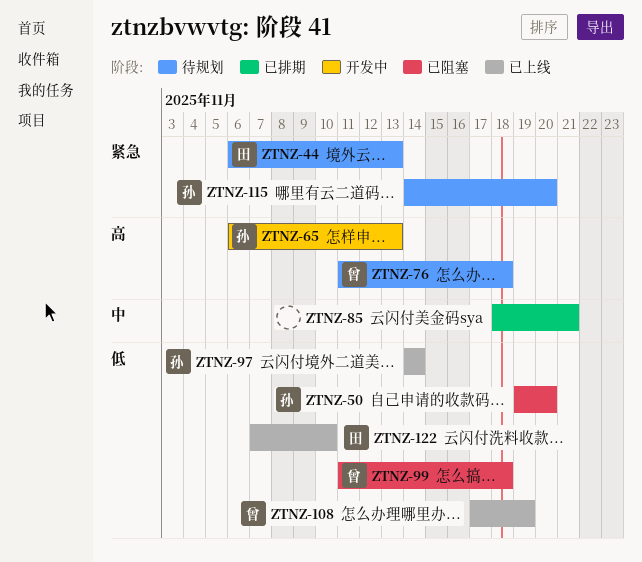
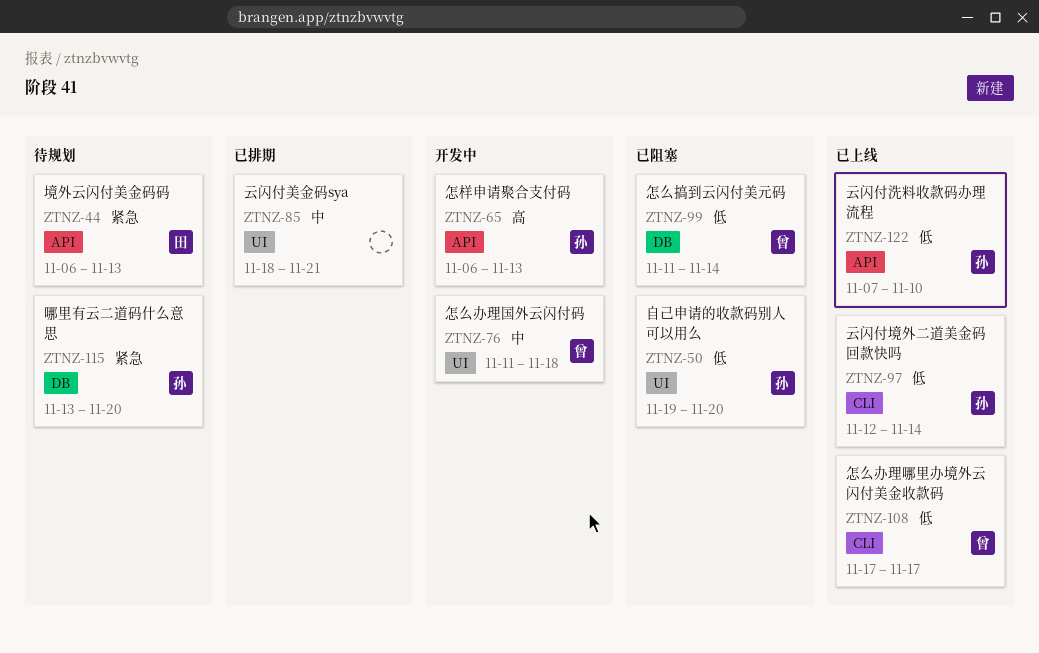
ZTNZ-76, status: 待规划 -> 开发中
ZTNZ-76, priority: 高 -> 中
ZTNZ-97, start: Nov 14 -> Nov 12
ZTNZ-99, due: Nov 18 -> Nov 14
ZTNZ-108, due: Nov 19 -> Nov 17
ZTNZ-115, start: Nov 14 -> Nov 13
ZTNZ-122, owner: 田 -> 孙

